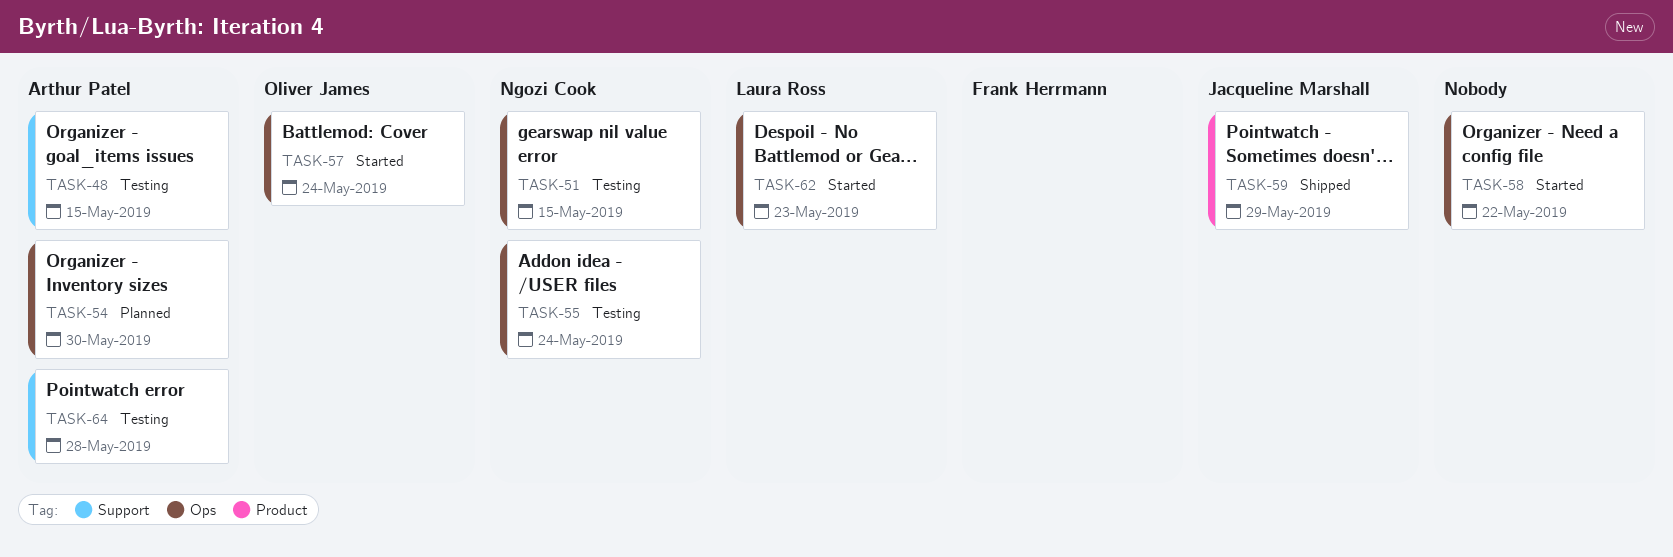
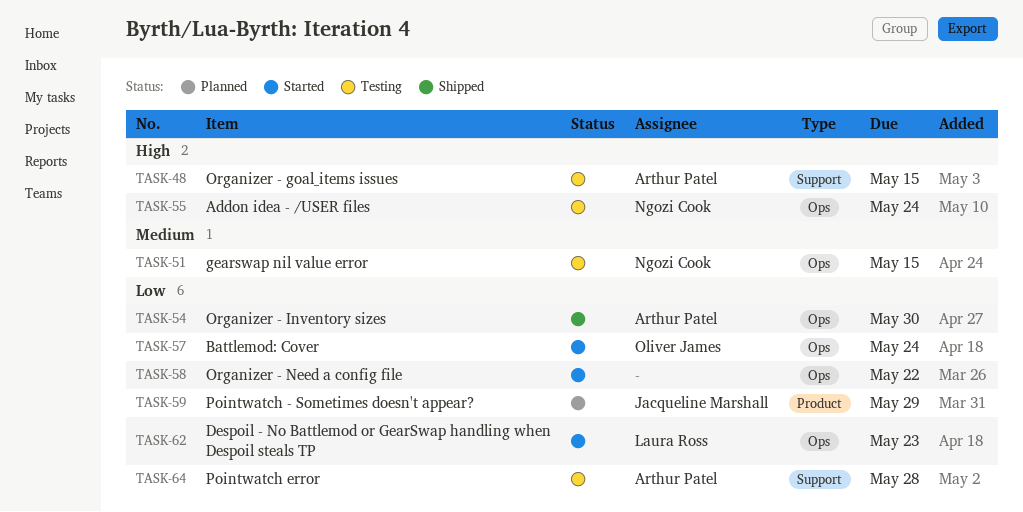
TASK-54, status: Planned -> Shipped
TASK-59, status: Shipped -> Planned

